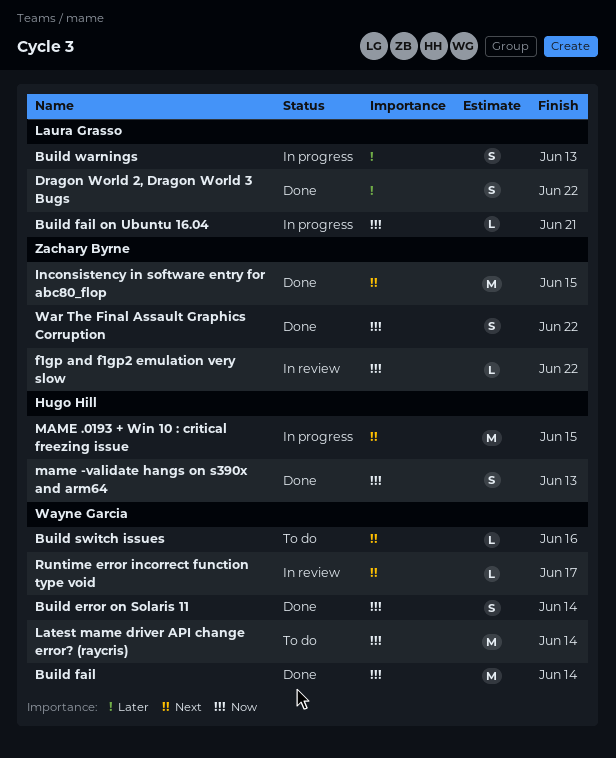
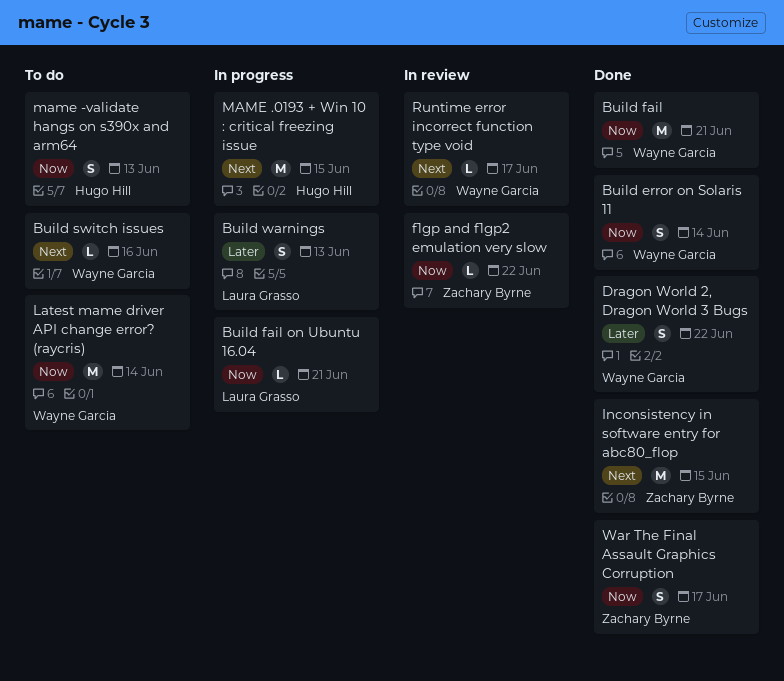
Build fail, due: Jun 14 -> Jun 21
Dragon World 2, Dragon World 3 Bugs, owner: Laura Grasso -> Wayne Garcia
mame -validate hangs on s390x and arm64, status: Done -> To do
War The Final Assault Graphics Corruption, due: Jun 22 -> Jun 17

